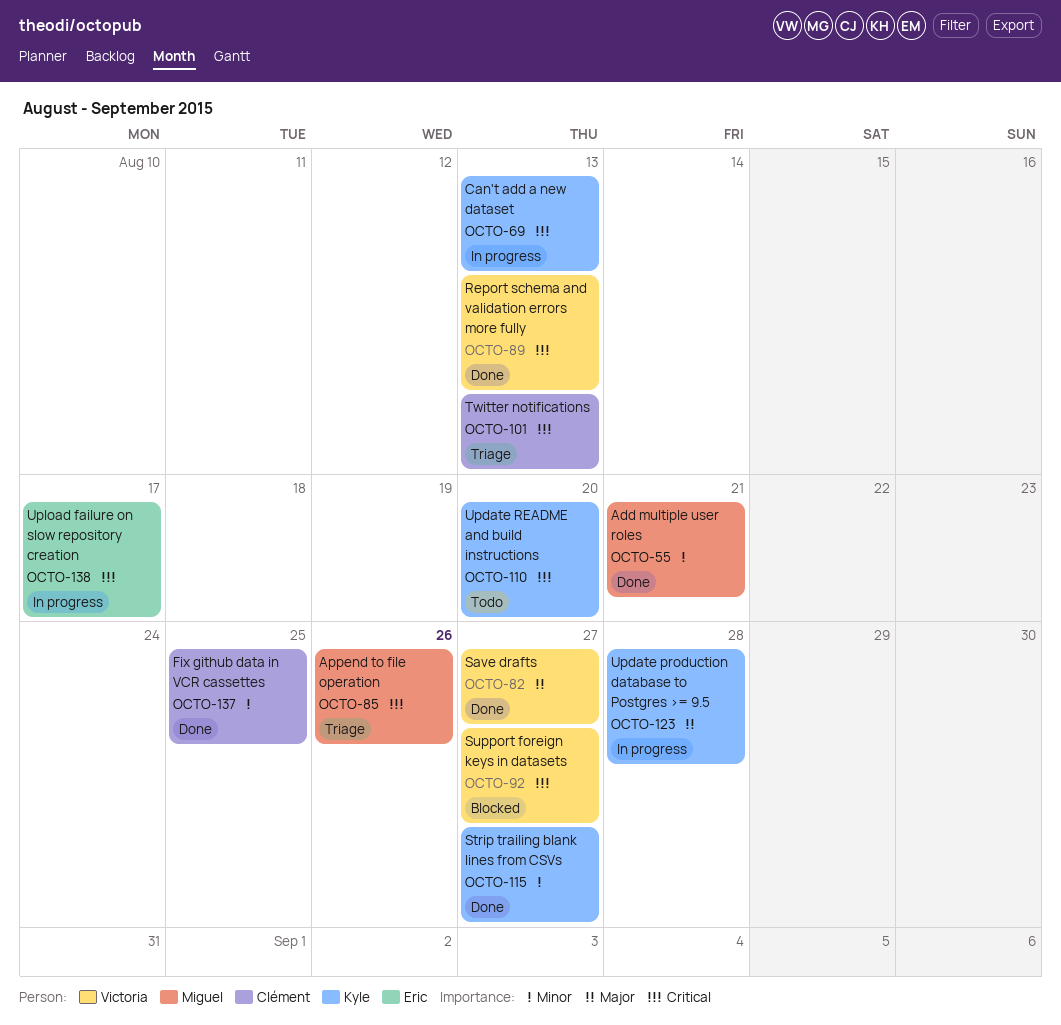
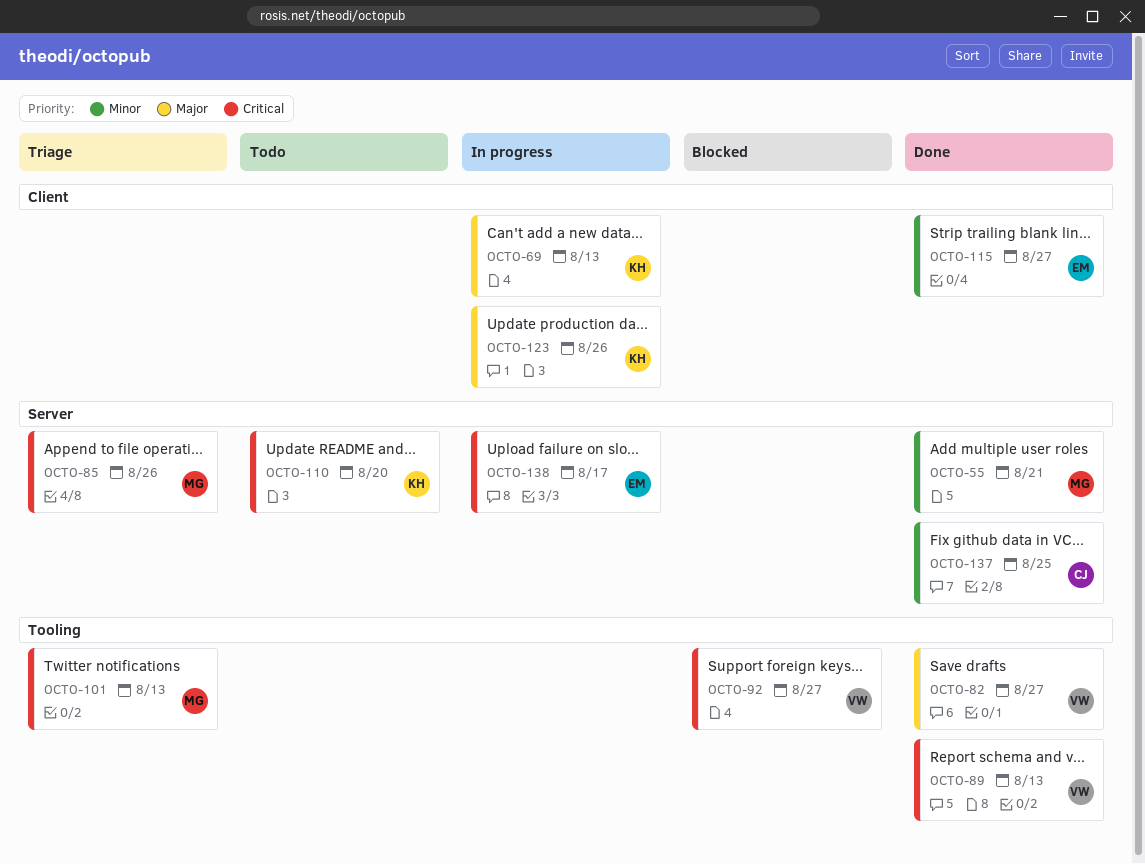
OCTO-69, priority: Critical -> Major
OCTO-101, owner: Clément -> Miguel
OCTO-115, owner: Kyle -> Eric
OCTO-123, due: Aug 28 -> Aug 26

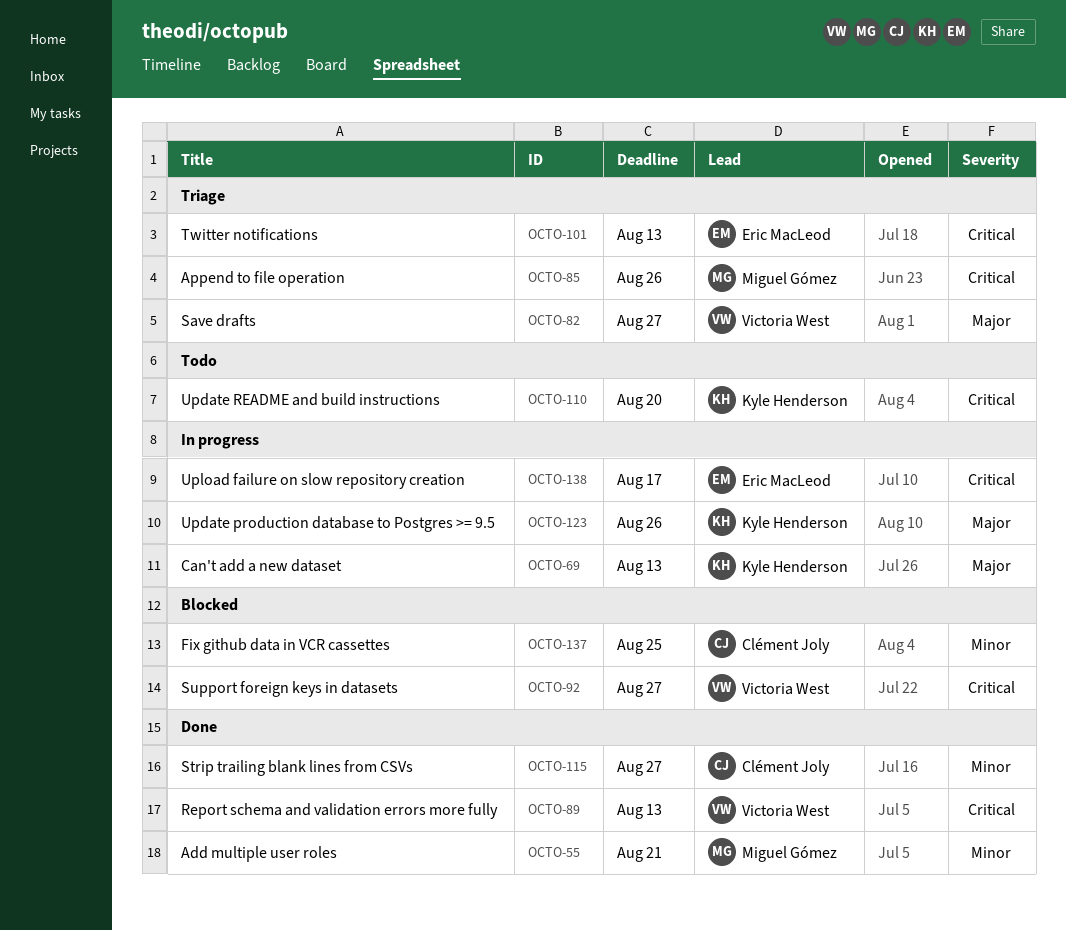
OCTO-82, status: Done -> Triage
OCTO-101, owner: Miguel Gómez -> Eric MacLeod
OCTO-115, owner: Eric MacLeod -> Clément Joly
OCTO-137, status: Done -> Blocked

